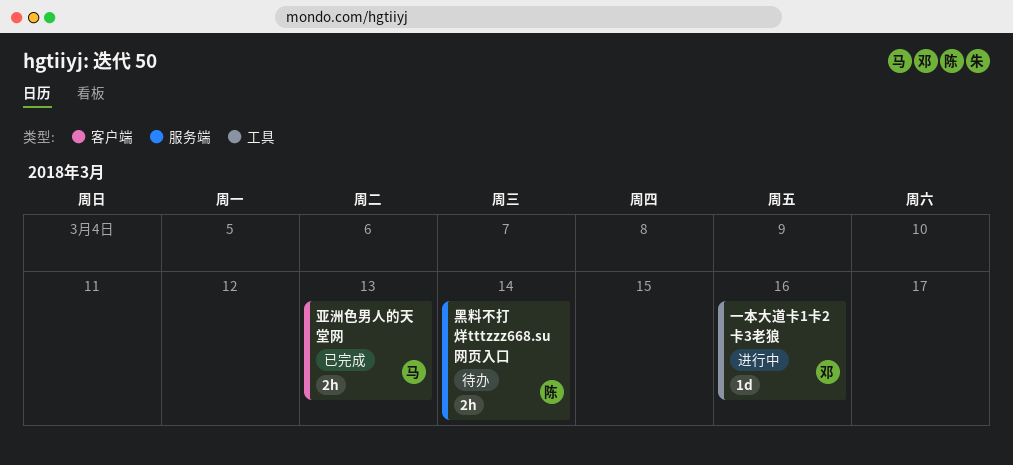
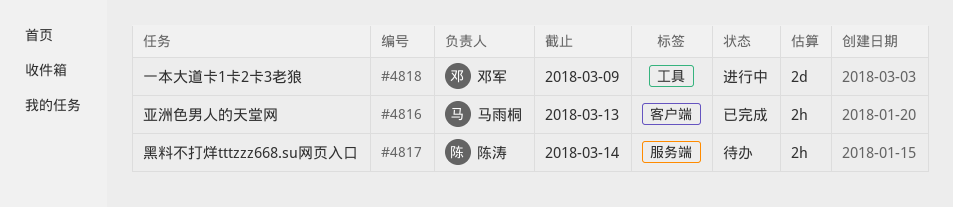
一本大道卡1卡2卡3老狼, estimate: 1d -> 2d
一本大道卡1卡2卡3老狼, due: Mar 16 -> Mar 9

